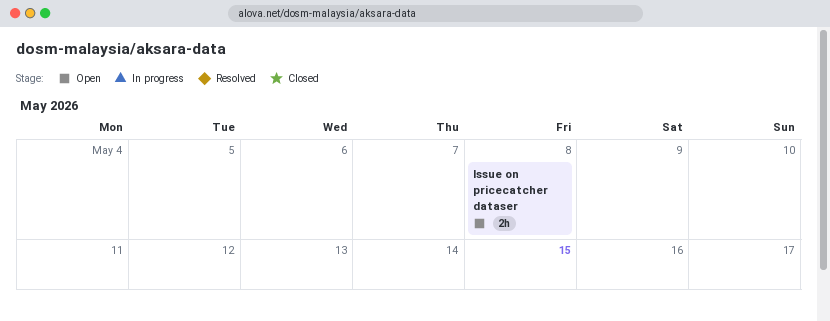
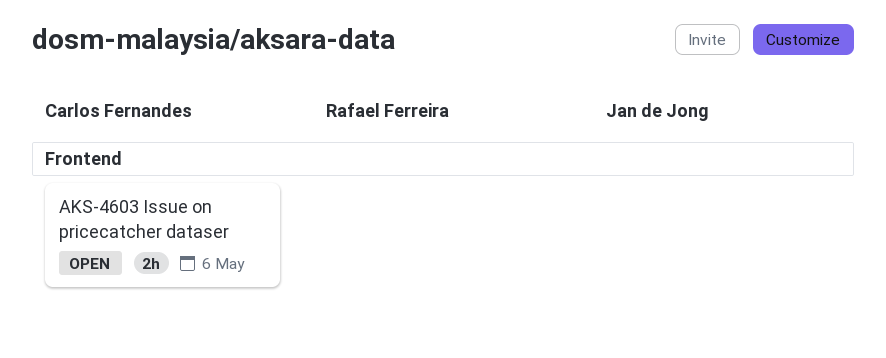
Issue on pricecatcher dataser, due: May 8 -> May 6

